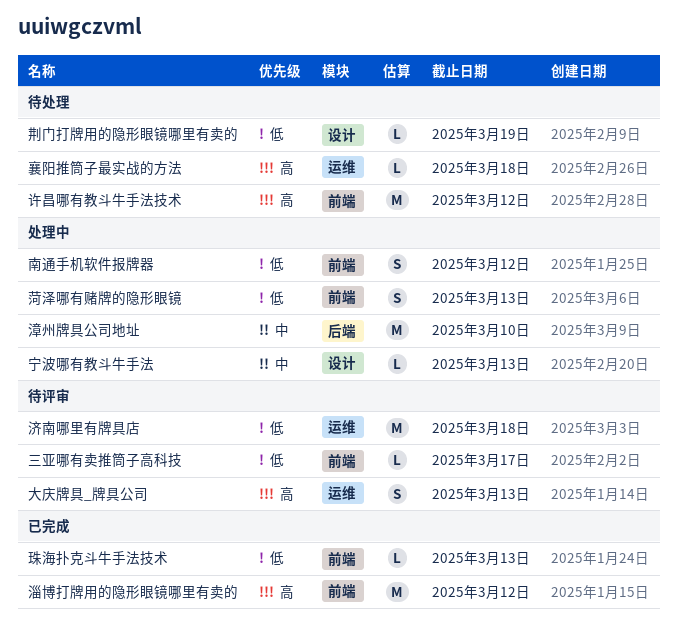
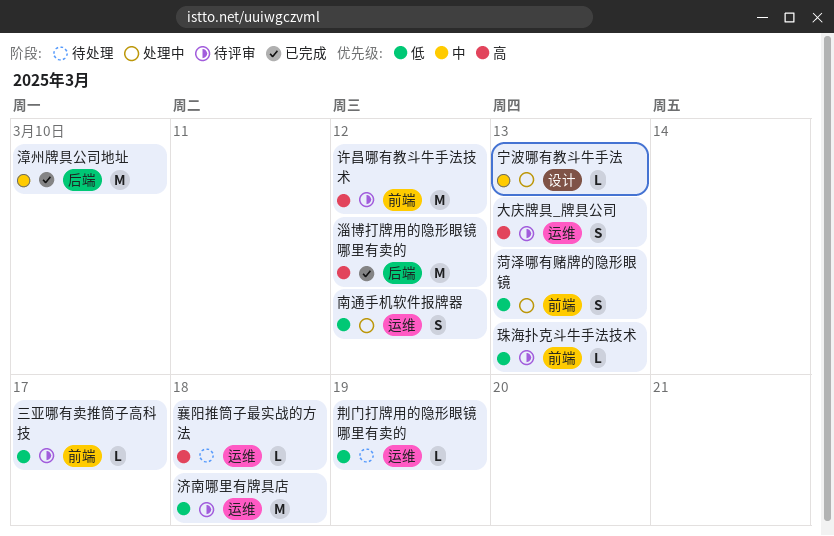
南通手机软件报牌器, label: 前端 -> 运维
淄博打牌用的隐形眼镜哪里有卖的, label: 前端 -> 后端
漳州牌具公司地址, status: 处理中 -> 已完成
珠海扑克斗牛手法技术, status: 已完成 -> 待评审
荆门打牌用的隐形眼镜哪里有卖的, label: 设计 -> 运维
许昌哪有教斗牛手法技术, status: 待处理 -> 待评审

